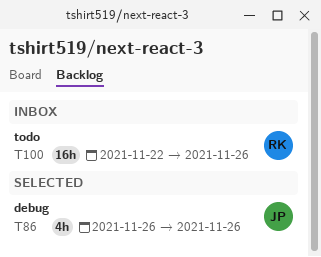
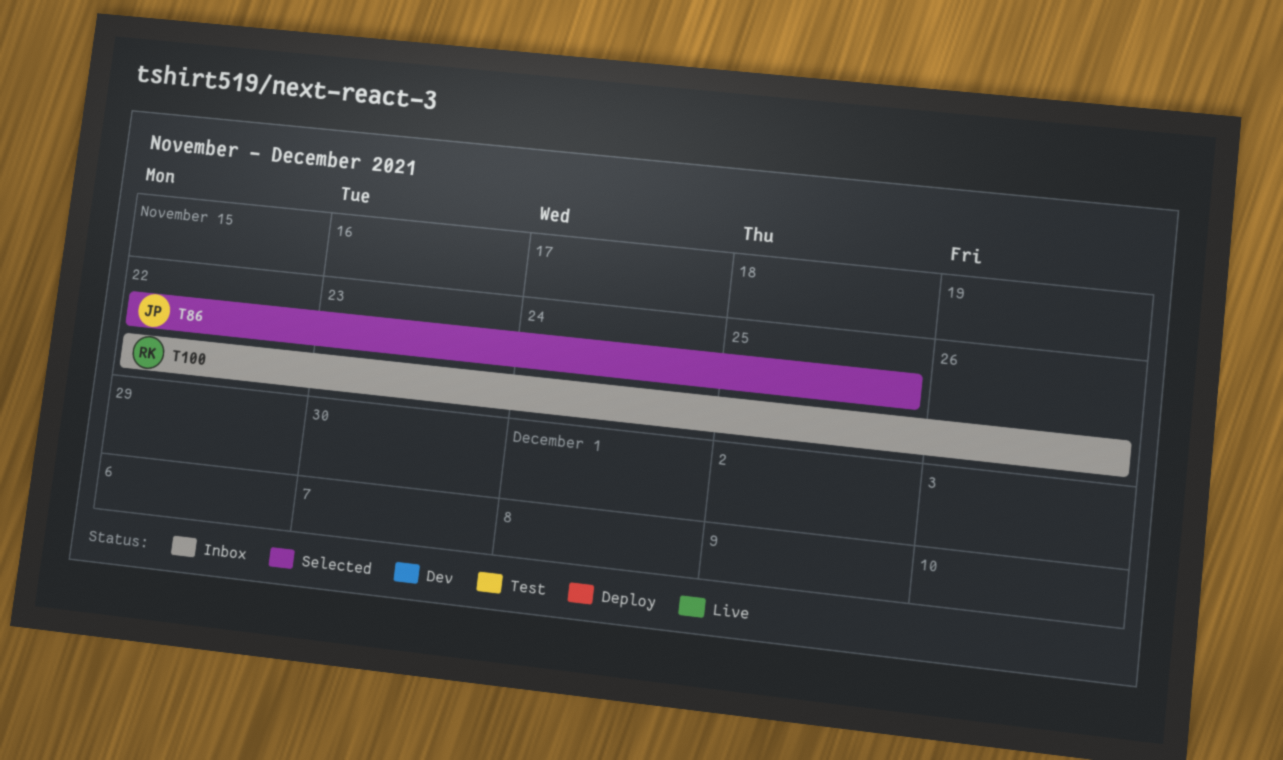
T86, start: Nov 26 -> Nov 22
T86, due: Nov 26 -> Nov 25

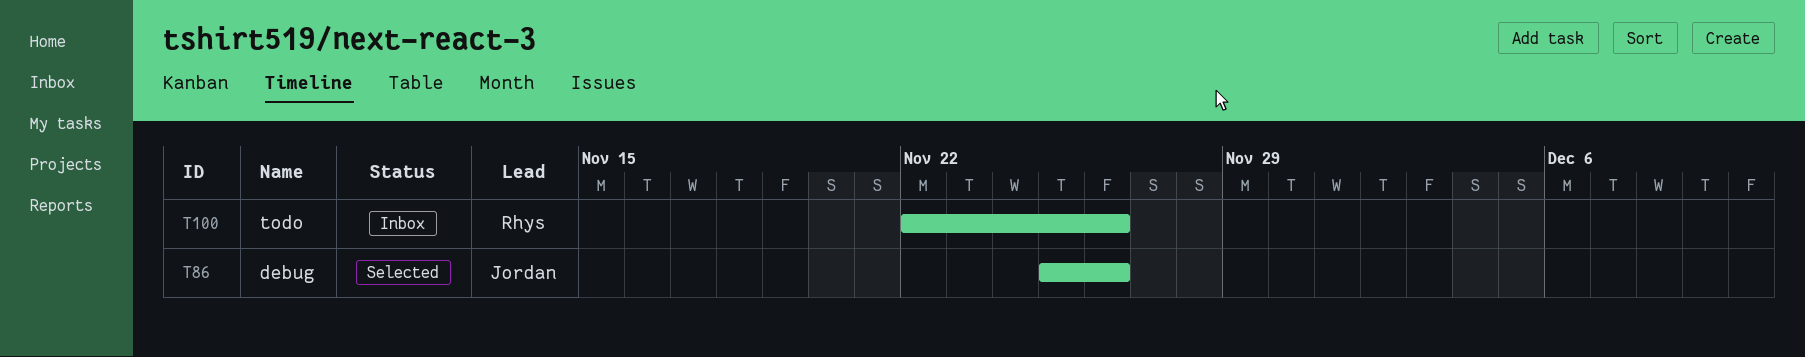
T86, start: Nov 22 -> Nov 25
T86, due: Nov 25 -> Nov 26

